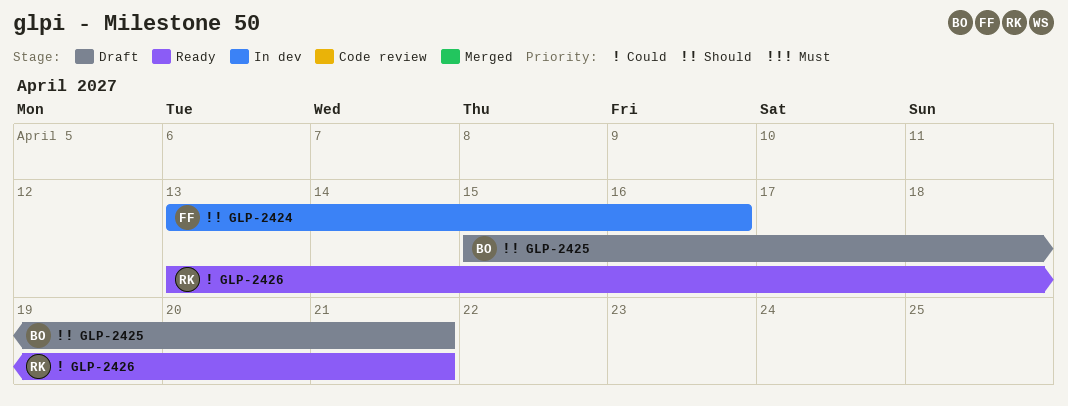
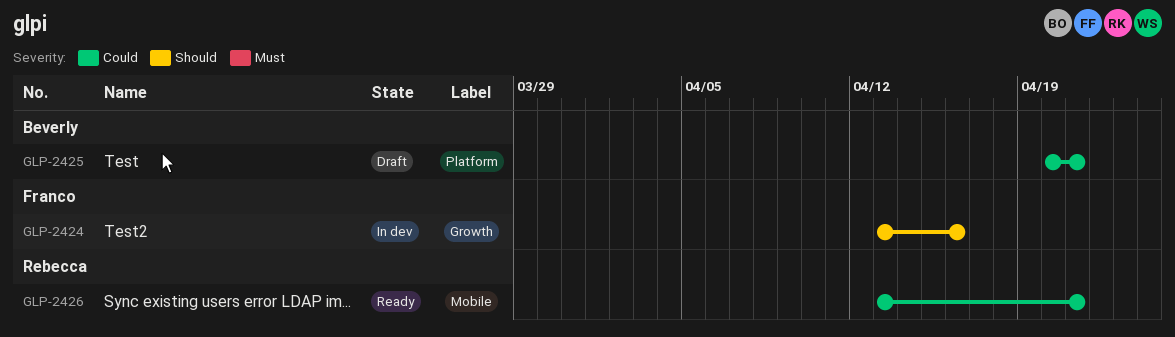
GLP-2425, priority: Should -> Could
GLP-2425, start: Apr 15 -> Apr 20

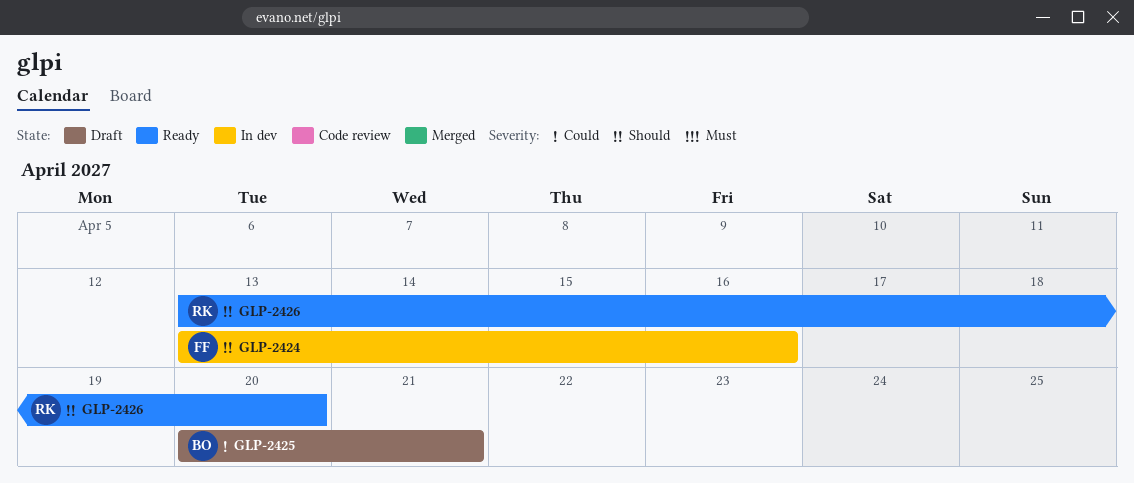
GLP-2426, priority: Could -> Should
GLP-2426, due: Apr 21 -> Apr 20

